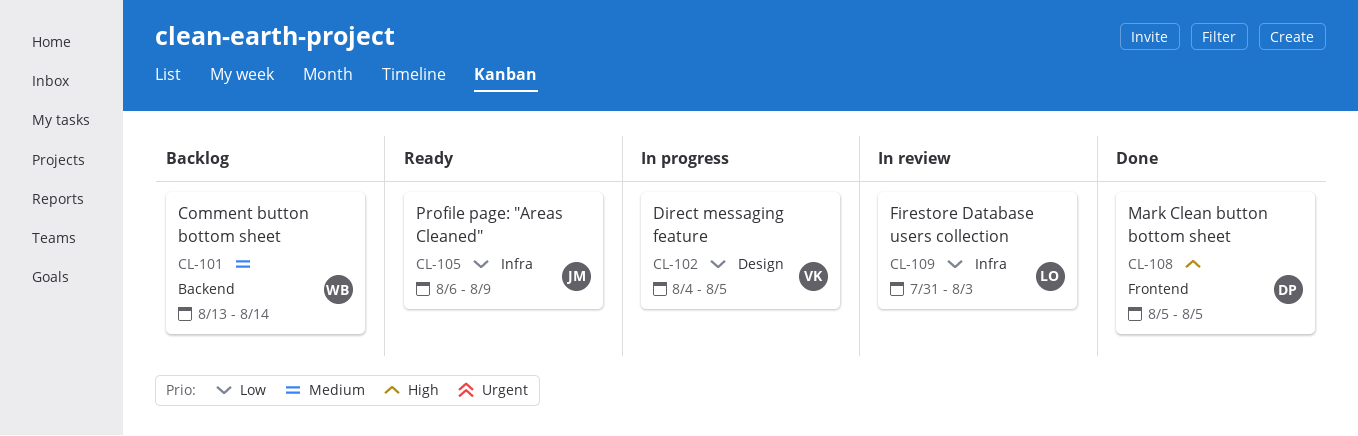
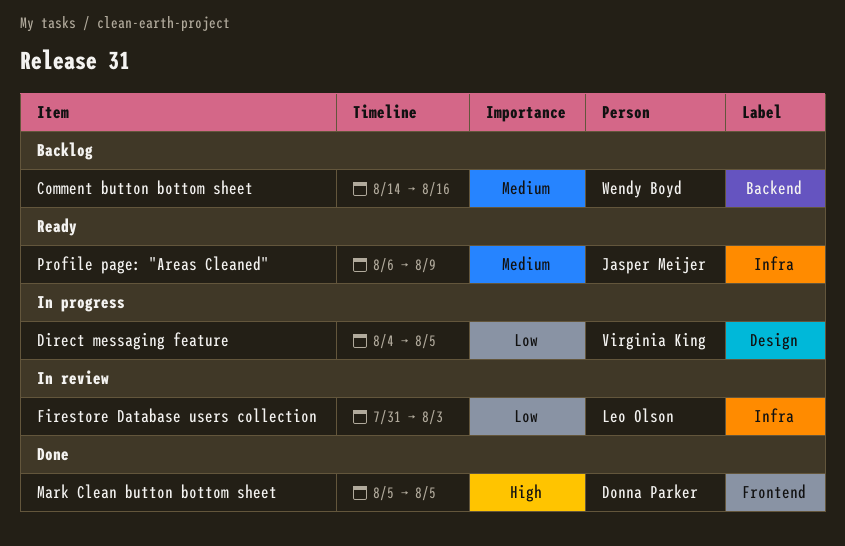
Comment button bottom sheet, start: Aug 13 -> Aug 14
Comment button bottom sheet, due: Aug 14 -> Aug 16
Profile page: "Areas Cleaned", priority: Low -> Medium

